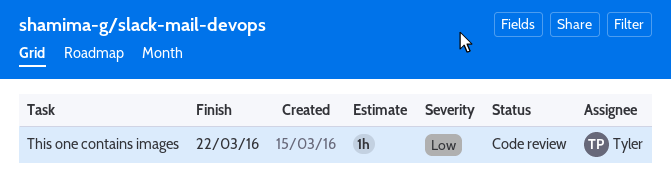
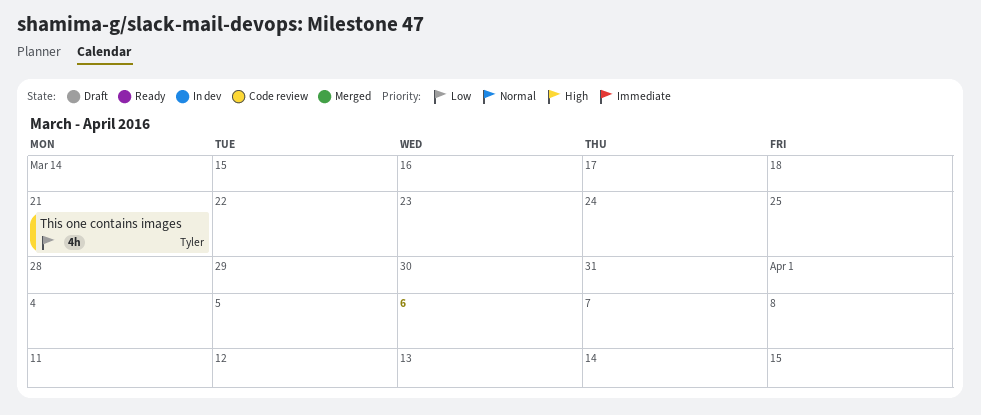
This one contains images, estimate: 1h -> 4h
This one contains images, due: Mar 22 -> Mar 21

